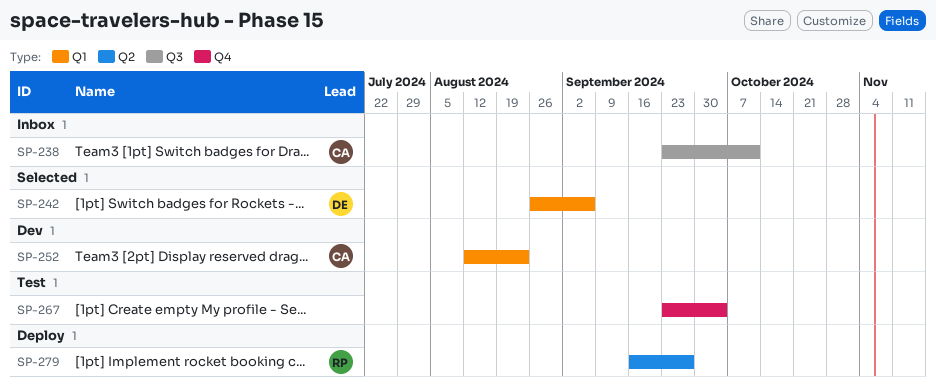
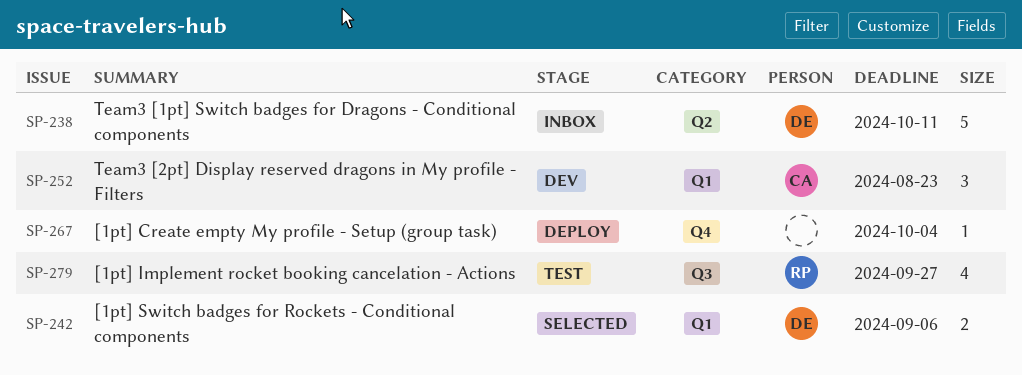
SP-238, owner: CA -> DE
SP-238, label: Q3 -> Q2
SP-267, status: Test -> Deploy
SP-279, status: Deploy -> Test
SP-279, label: Q2 -> Q3

